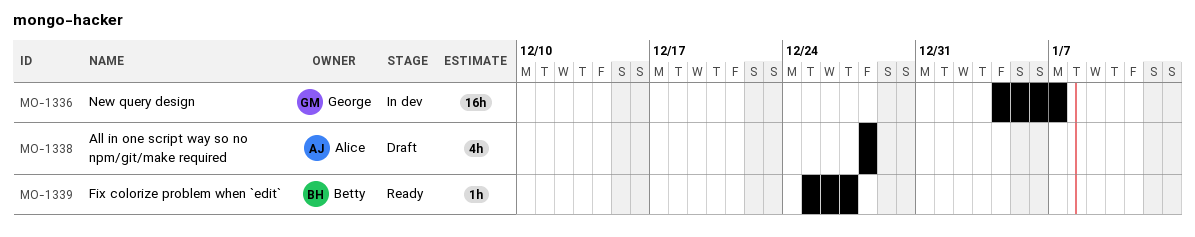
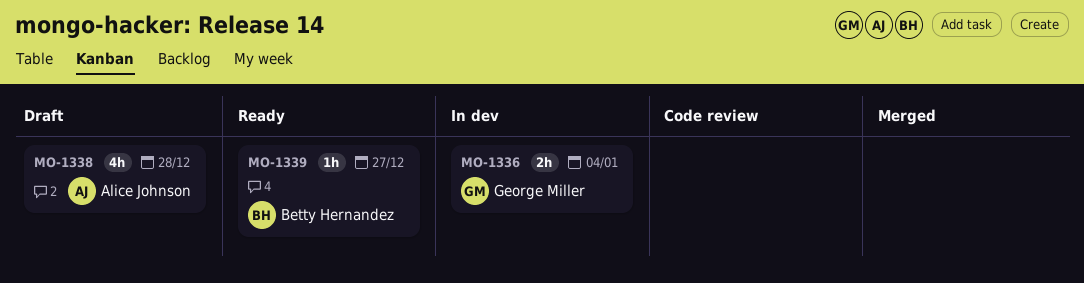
MO-1336, estimate: 16h -> 2h
MO-1336, due: Jan 7 -> Jan 4

